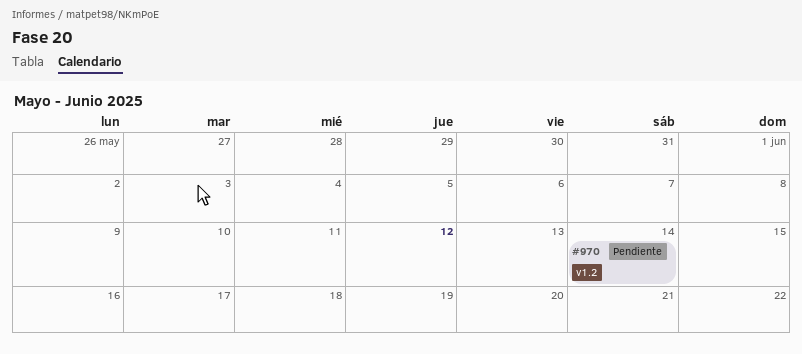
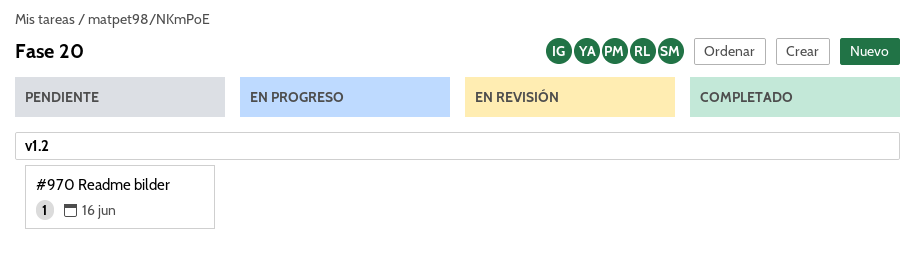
#970, due: Jun 14 -> Jun 16

